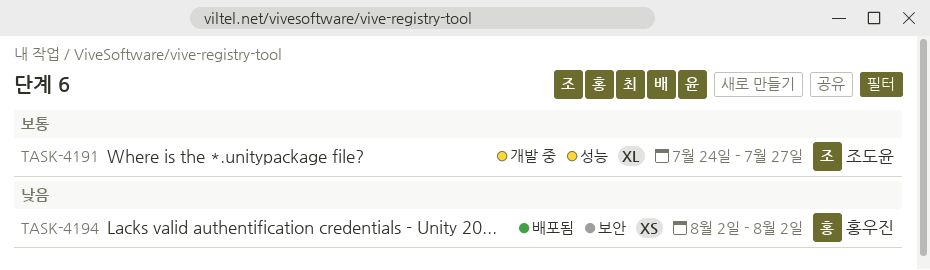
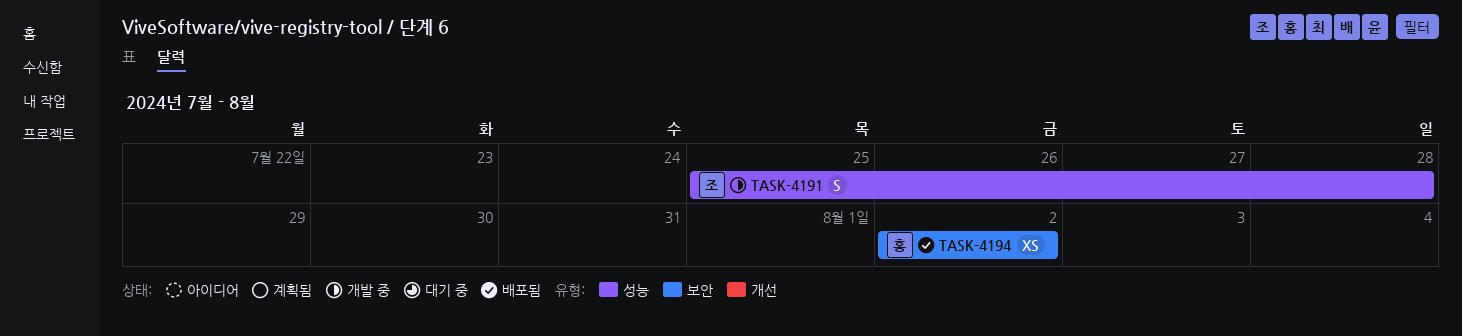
TASK-4191, estimate: XL -> S
TASK-4191, start: Jul 24 -> Jul 25
TASK-4191, due: Jul 27 -> Jul 28

